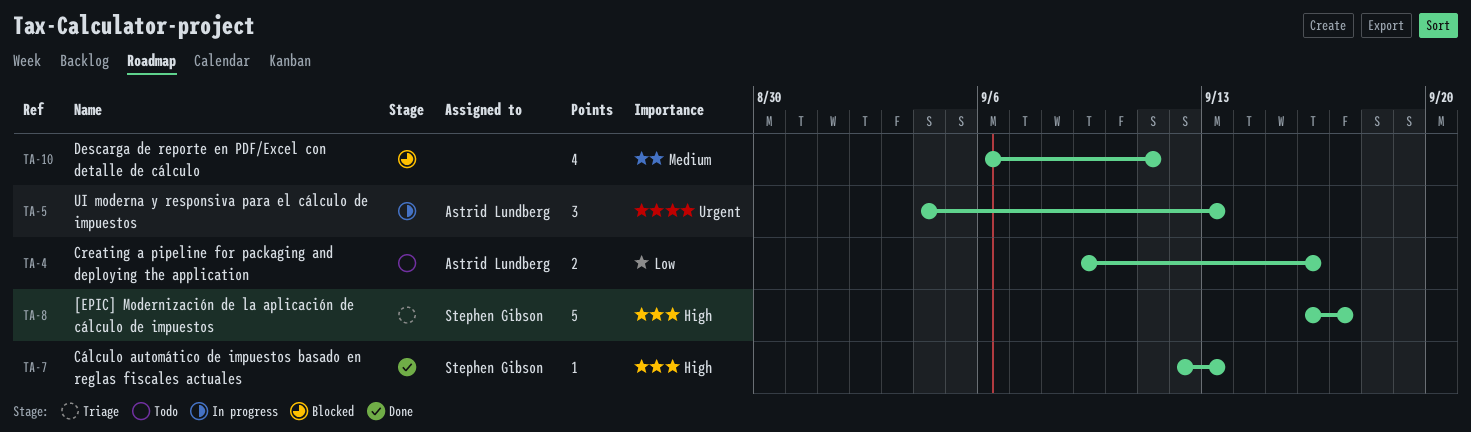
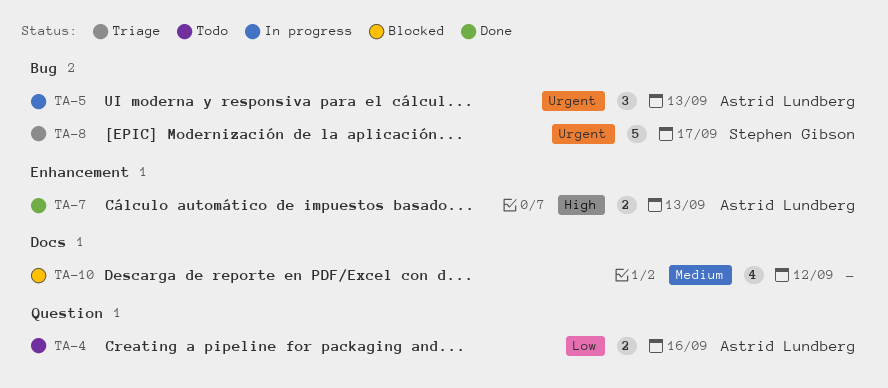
TA-7, owner: Stephen Gibson -> Astrid Lundberg
TA-7, estimate: 1 -> 2
TA-8, priority: High -> Urgent
TA-10, due: Sep 11 -> Sep 12

